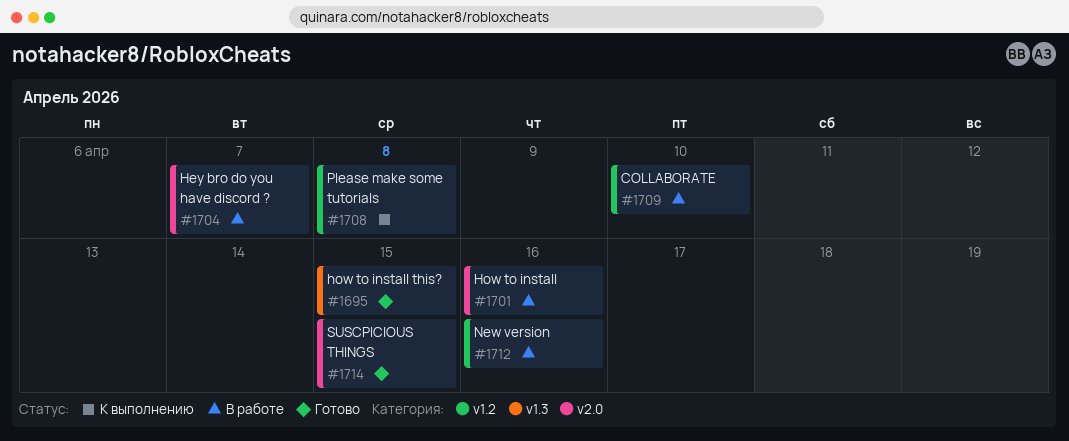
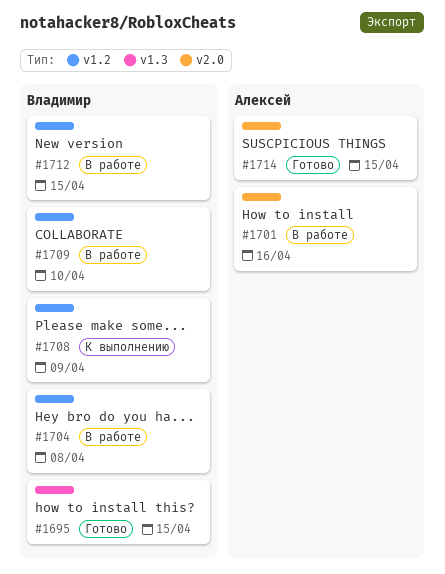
#1704, label: v2.0 -> v1.2
#1704, due: Apr 7 -> Apr 8
#1708, due: Apr 8 -> Apr 9
#1712, due: Apr 16 -> Apr 15

